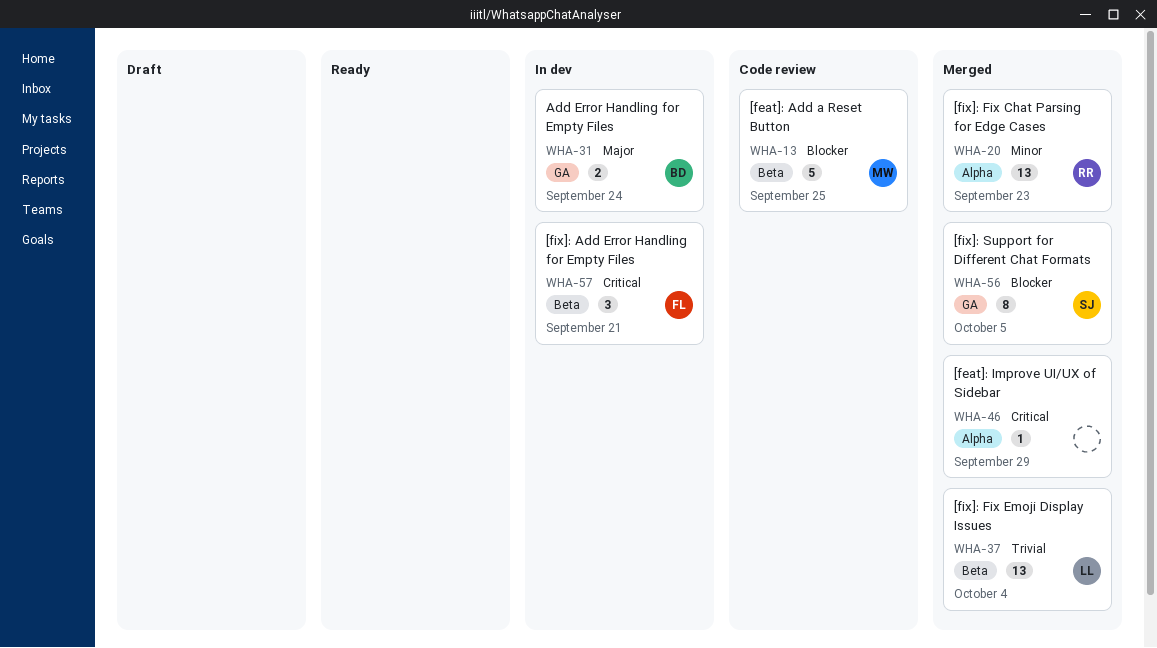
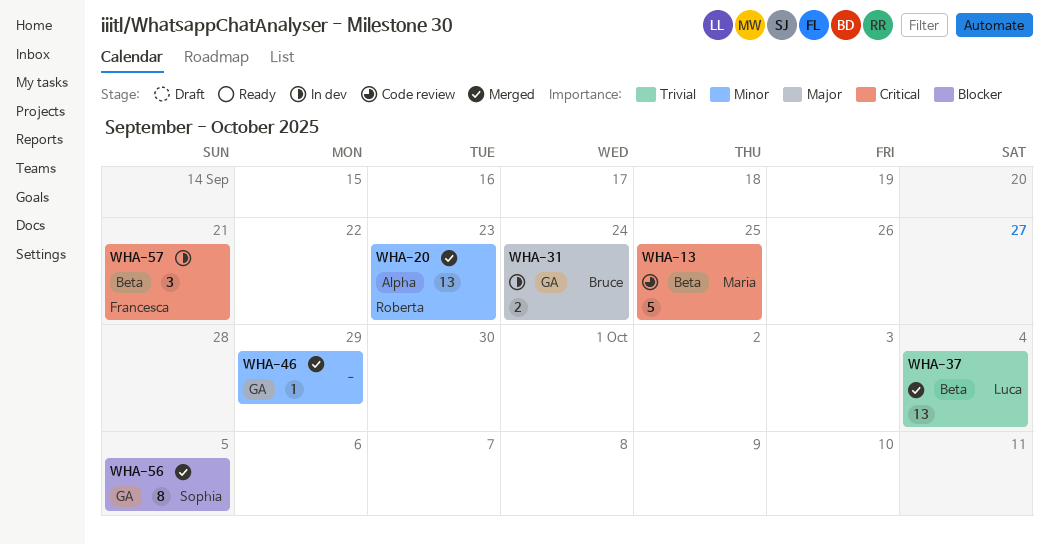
WHA-13, priority: Blocker -> Critical
WHA-46, priority: Critical -> Minor
WHA-46, label: Alpha -> GA

